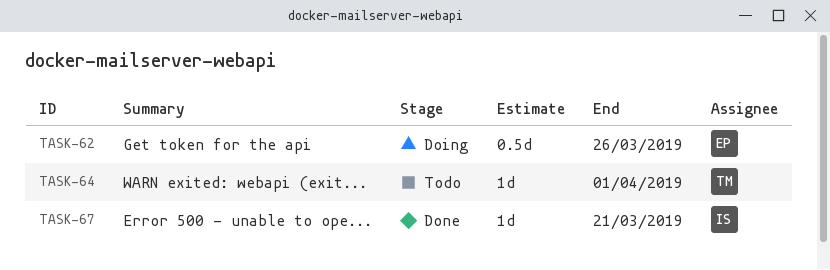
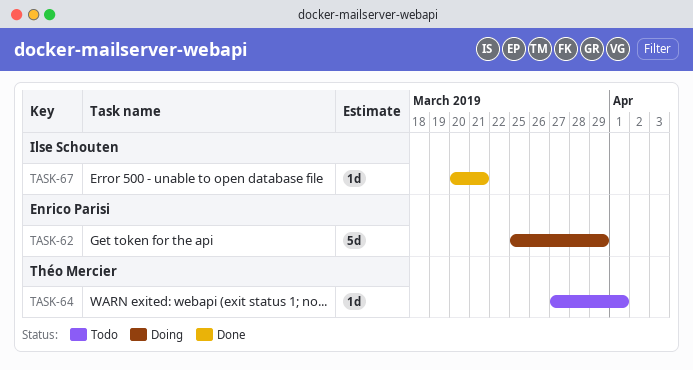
TASK-62, estimate: 0.5d -> 5d
TASK-62, due: Mar 26 -> Mar 29

